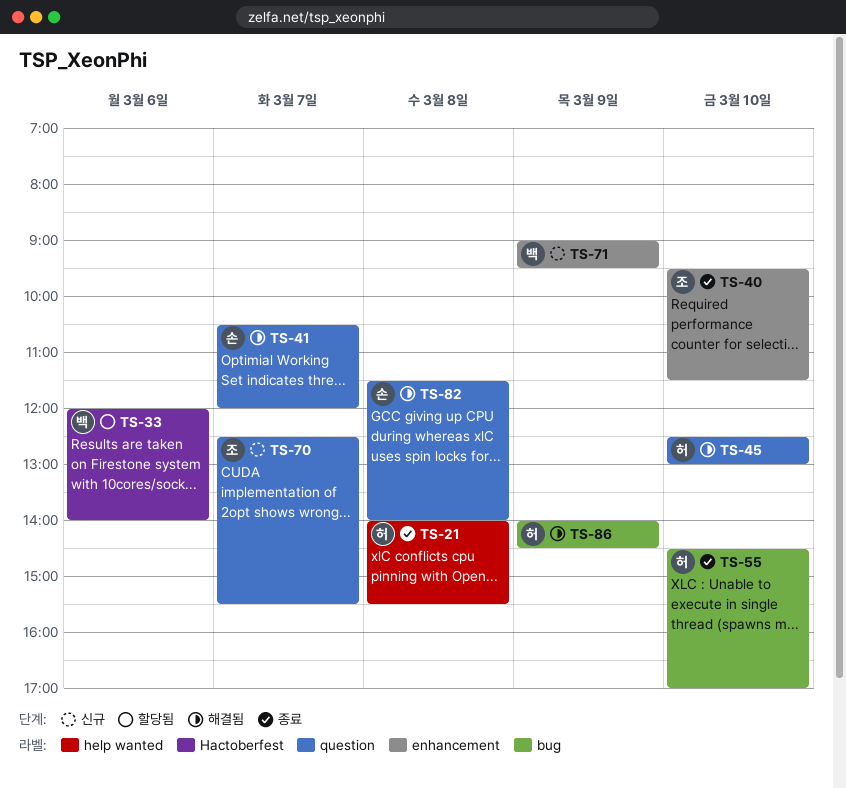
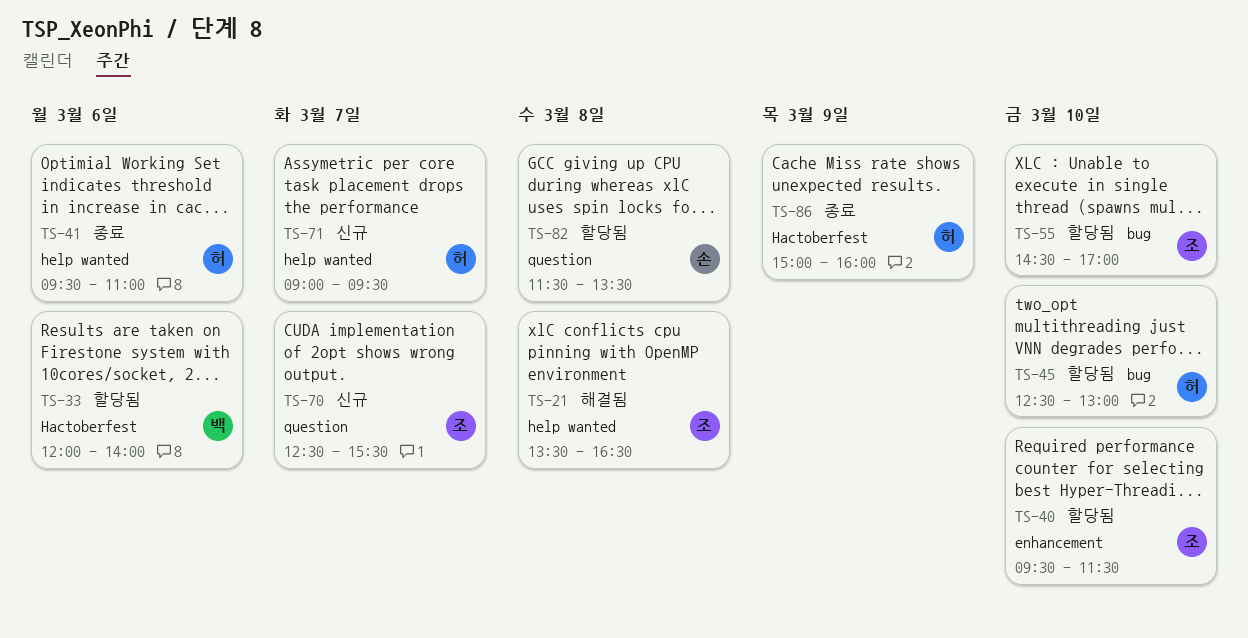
TS-21, status: 종료 -> 해결됨
TS-21, owner: 허 -> 조
TS-21, begins: 14:00 -> 13:30
TS-21, ends: 15:30 -> 16:30
TS-40, status: 종료 -> 할당됨
TS-41, status: 해결됨 -> 종료
TS-41, owner: 손 -> 허
TS-41, label: question -> help wanted
TS-41, day: Mar 7 -> Mar 6
TS-41, begins: 10:30 -> 09:30
TS-41, ends: 12:00 -> 11:00
TS-45, status: 해결됨 -> 할당됨
TS-45, label: question -> bug
TS-55, status: 종료 -> 할당됨
TS-55, owner: 허 -> 조
TS-71, owner: 백 -> 허
TS-71, label: enhancement -> help wanted
TS-71, day: Mar 9 -> Mar 7
TS-82, status: 해결됨 -> 할당됨
TS-82, ends: 14:00 -> 13:30
TS-86, status: 해결됨 -> 종료
TS-86, label: bug -> Hactoberfest
TS-86, begins: 14:00 -> 15:00
TS-86, ends: 14:30 -> 16:00

